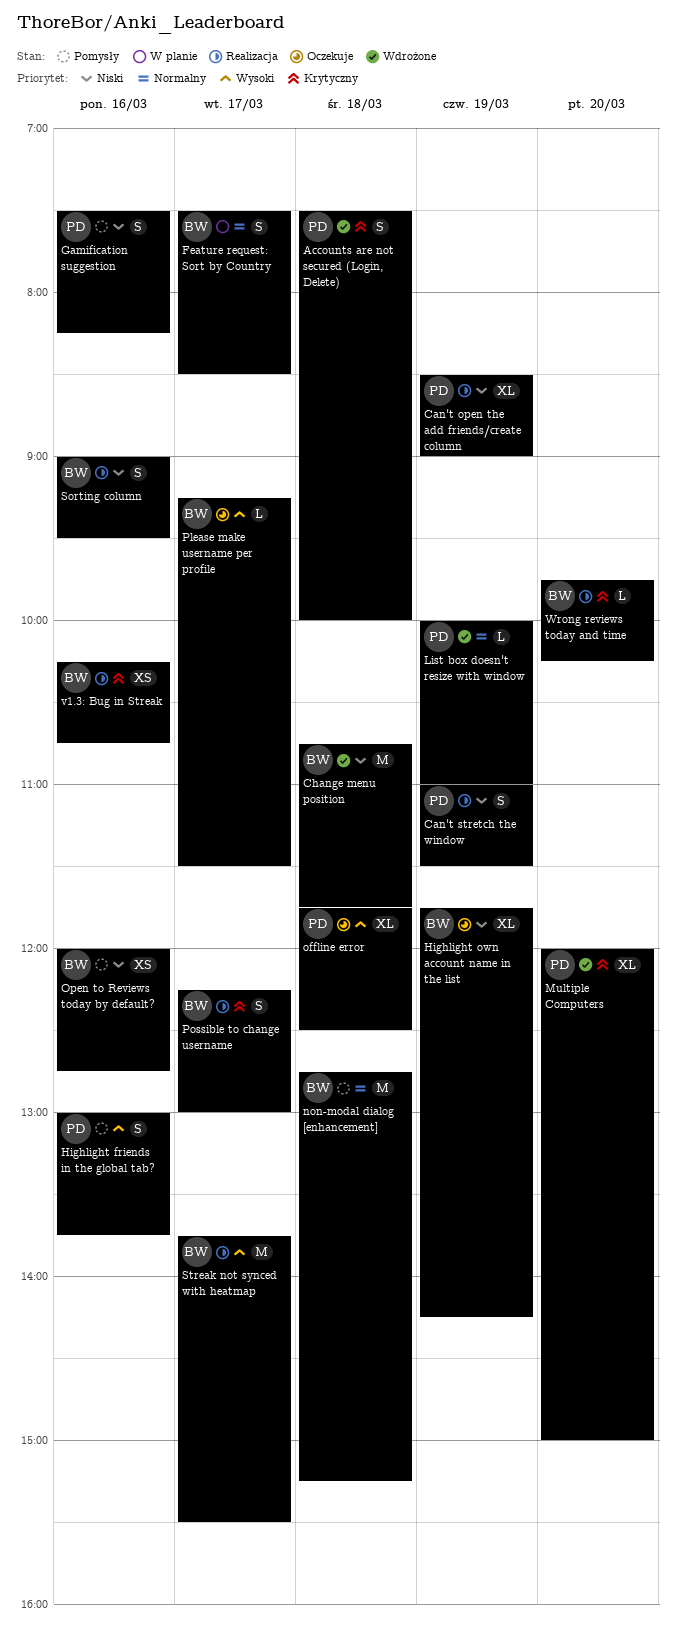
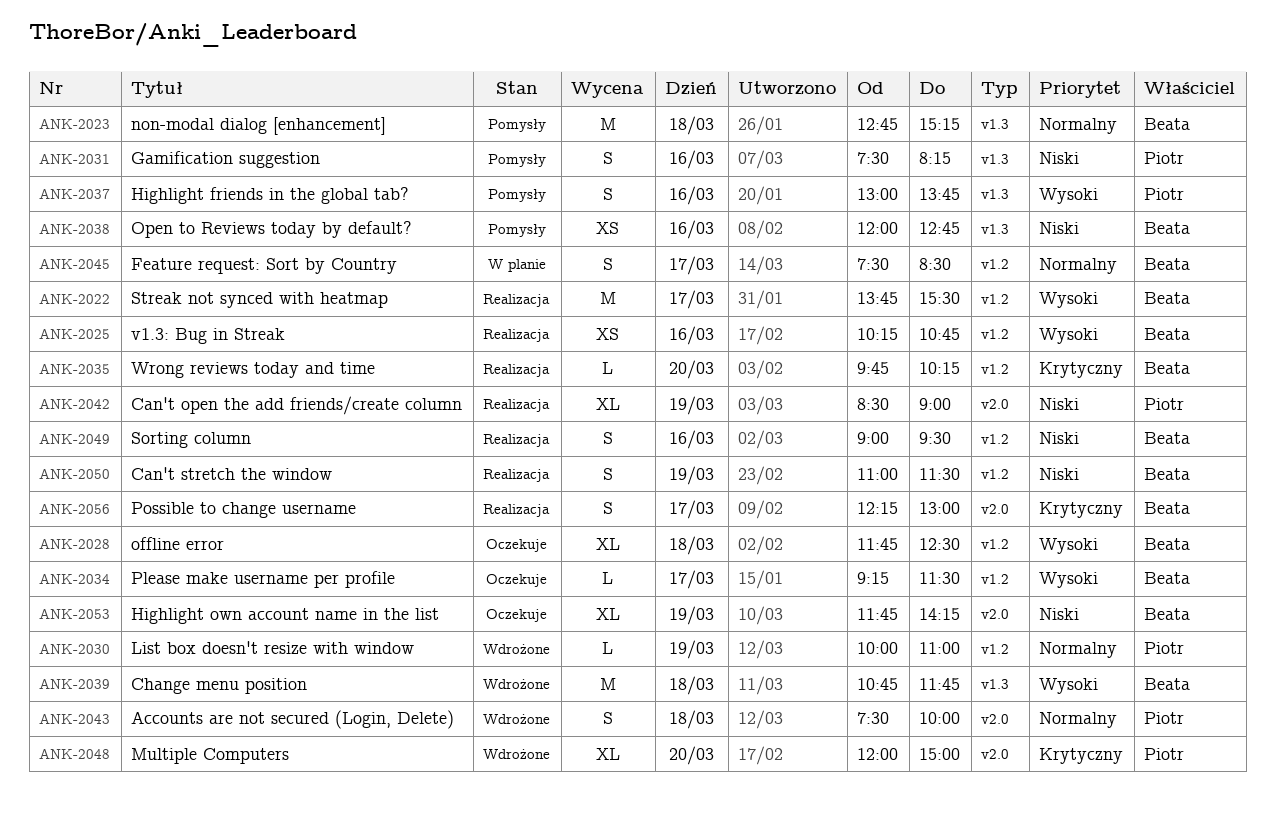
Accounts are not secured (Login, Delete), priority: Krytyczny -> Normalny
Can't stretch the window, owner: Piotr -> Beata
Change menu position, priority: Niski -> Wysoki
offline error, owner: Piotr -> Beata
v1.3: Bug in Streak, priority: Krytyczny -> Wysoki

